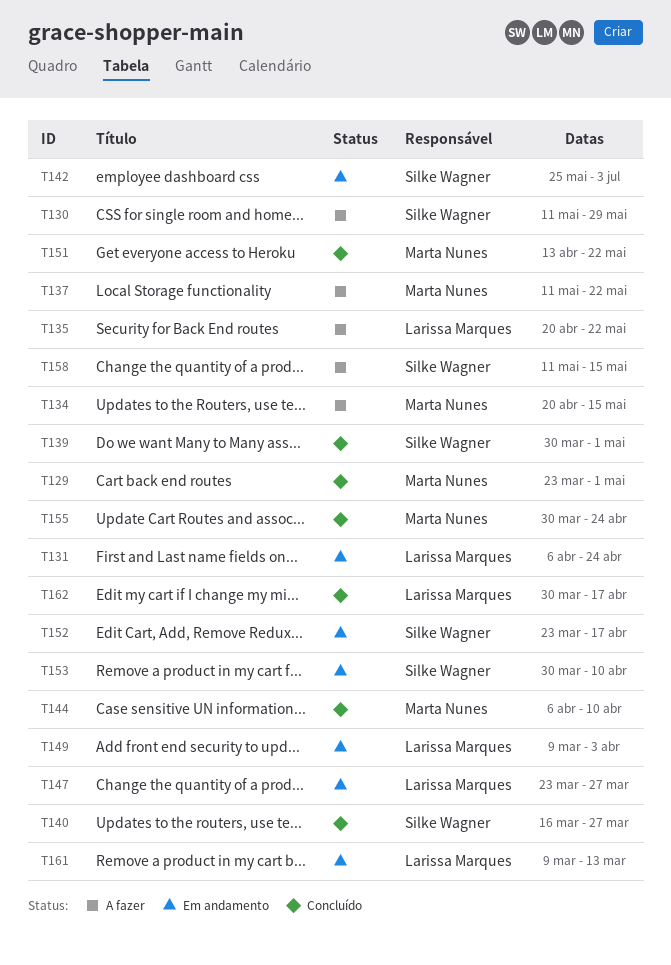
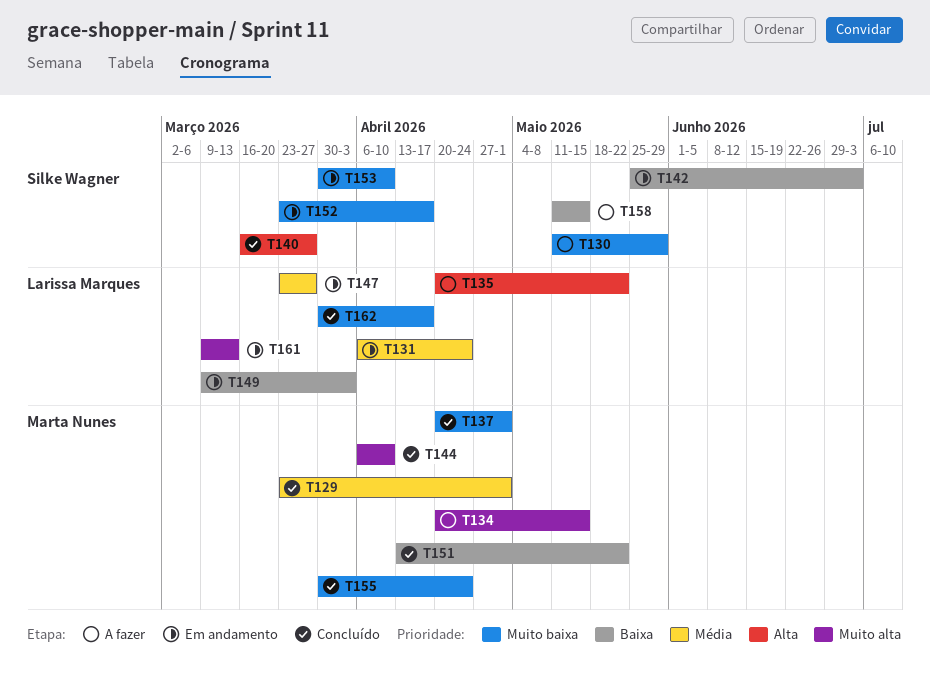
T137, status: A fazer -> Concluído
T137, start: May 11 -> Apr 20
T137, due: May 22 -> May 1
T139: present -> none

